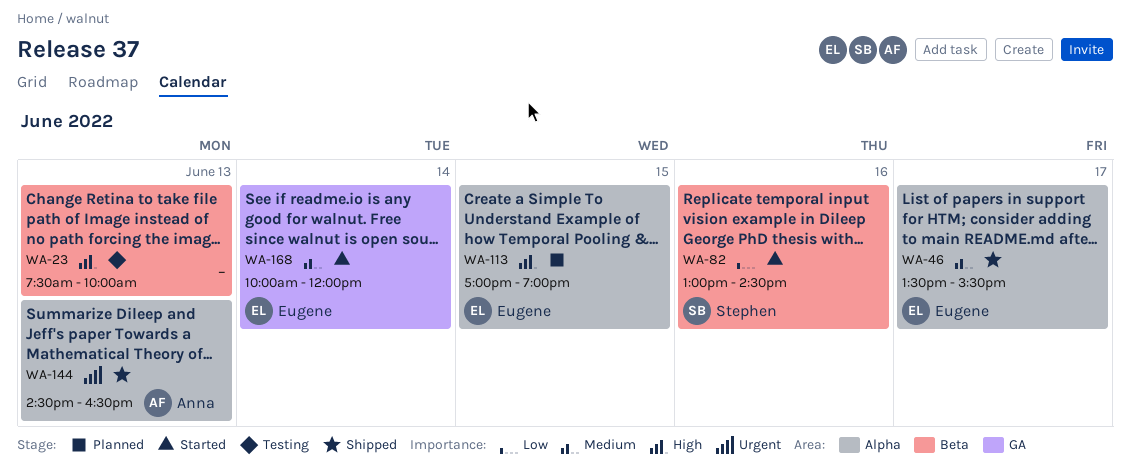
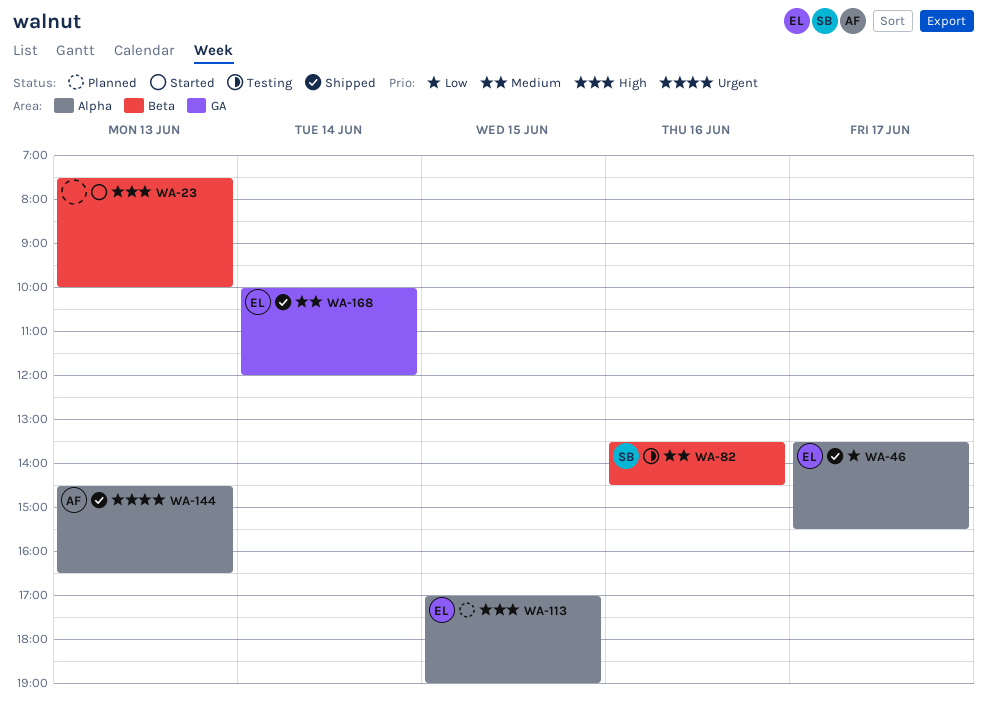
WA-23, status: Testing -> Started
WA-46, priority: Medium -> Low
WA-82, status: Started -> Testing
WA-82, priority: Low -> Medium
WA-82, begins: 13:00 -> 13:30
WA-168, status: Started -> Shipped

